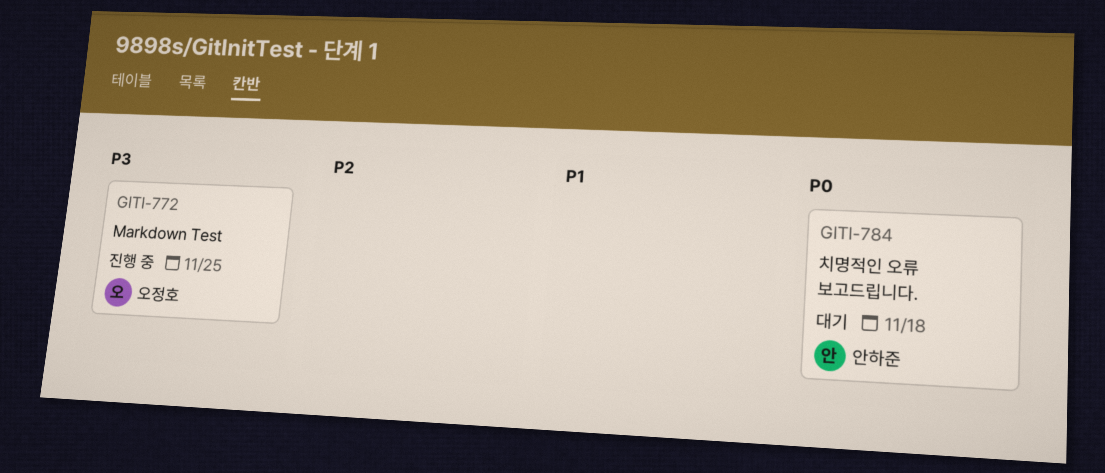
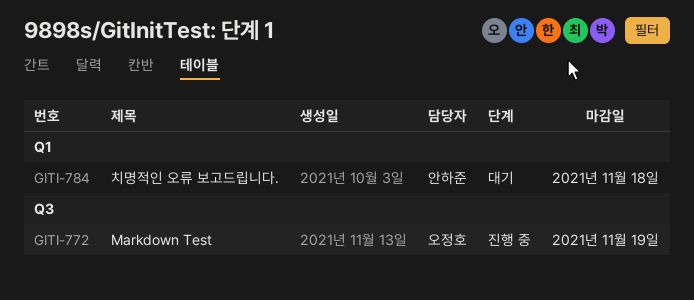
GITI-772, due: Nov 25 -> Nov 19

